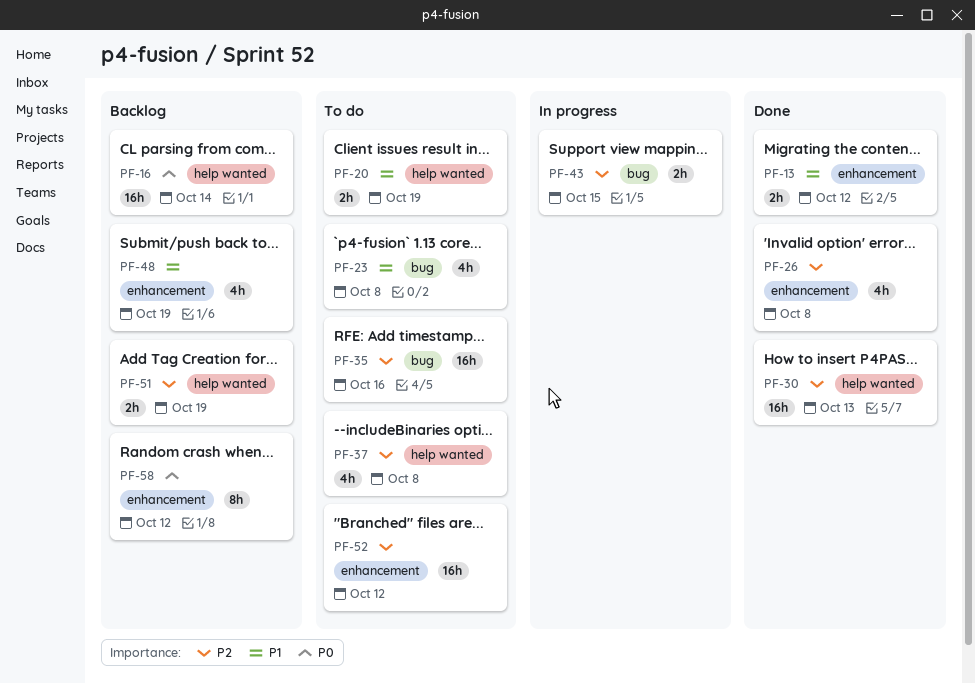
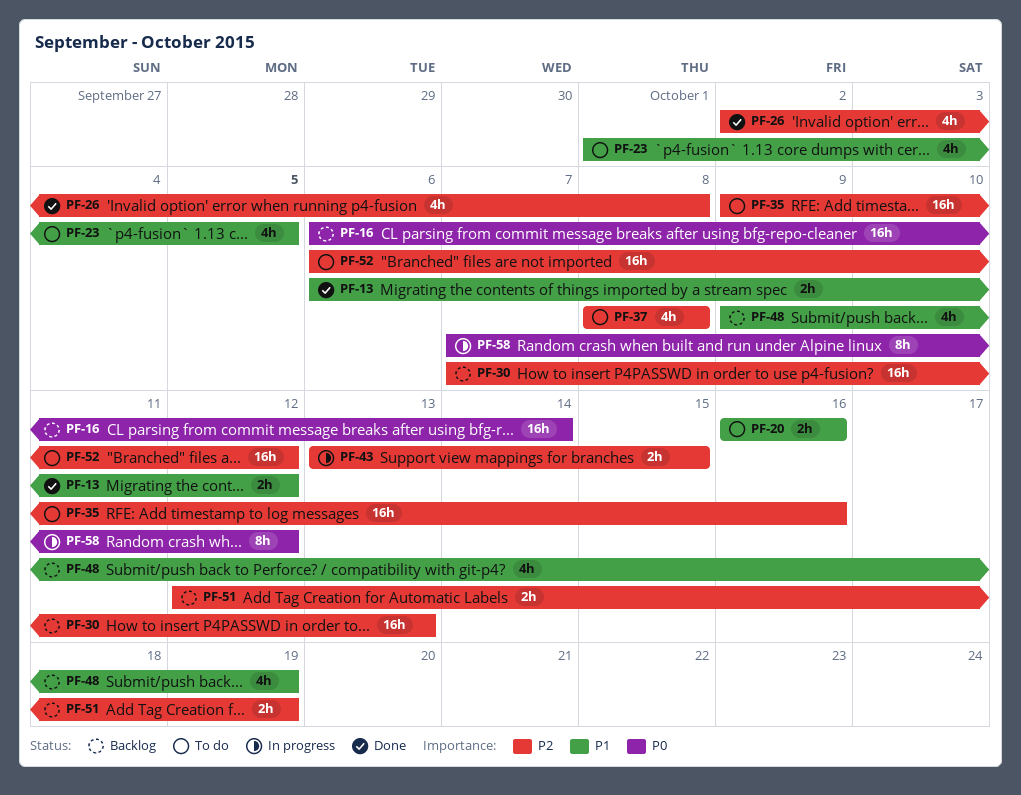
PF-20, due: Oct 19 -> Oct 16
PF-23, due: Oct 8 -> Oct 5
PF-30, status: Done -> Backlog
PF-58, status: Backlog -> In progress

